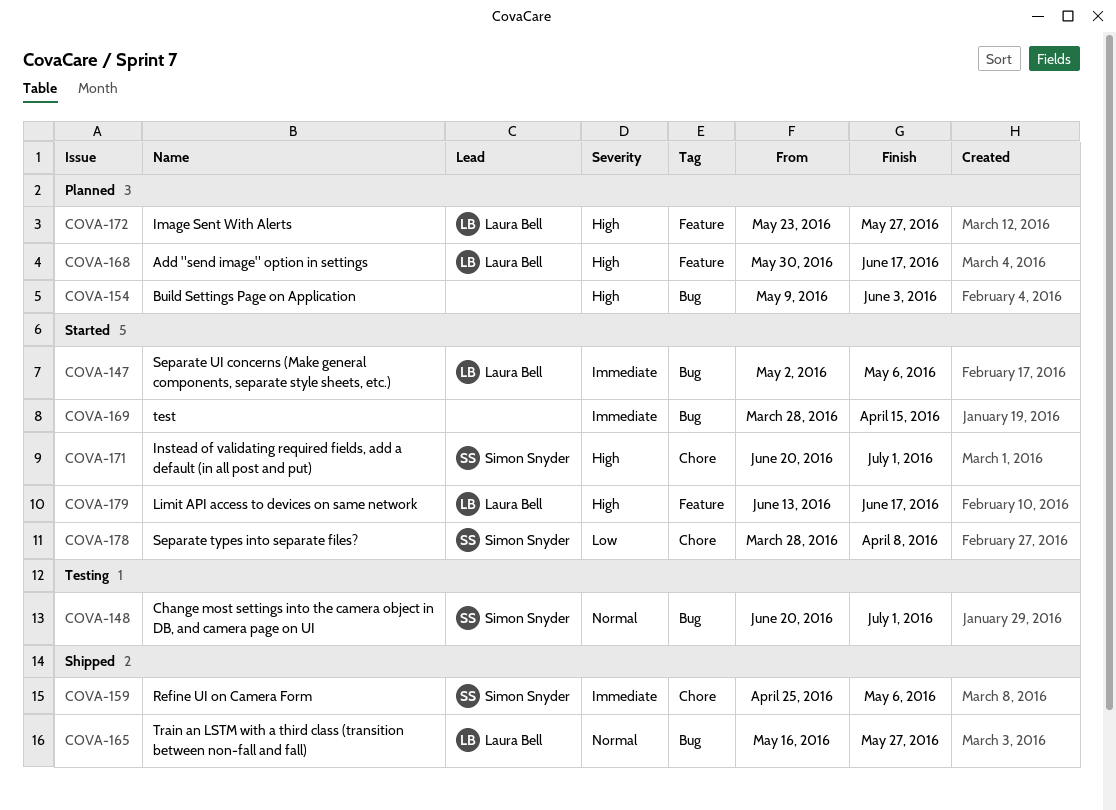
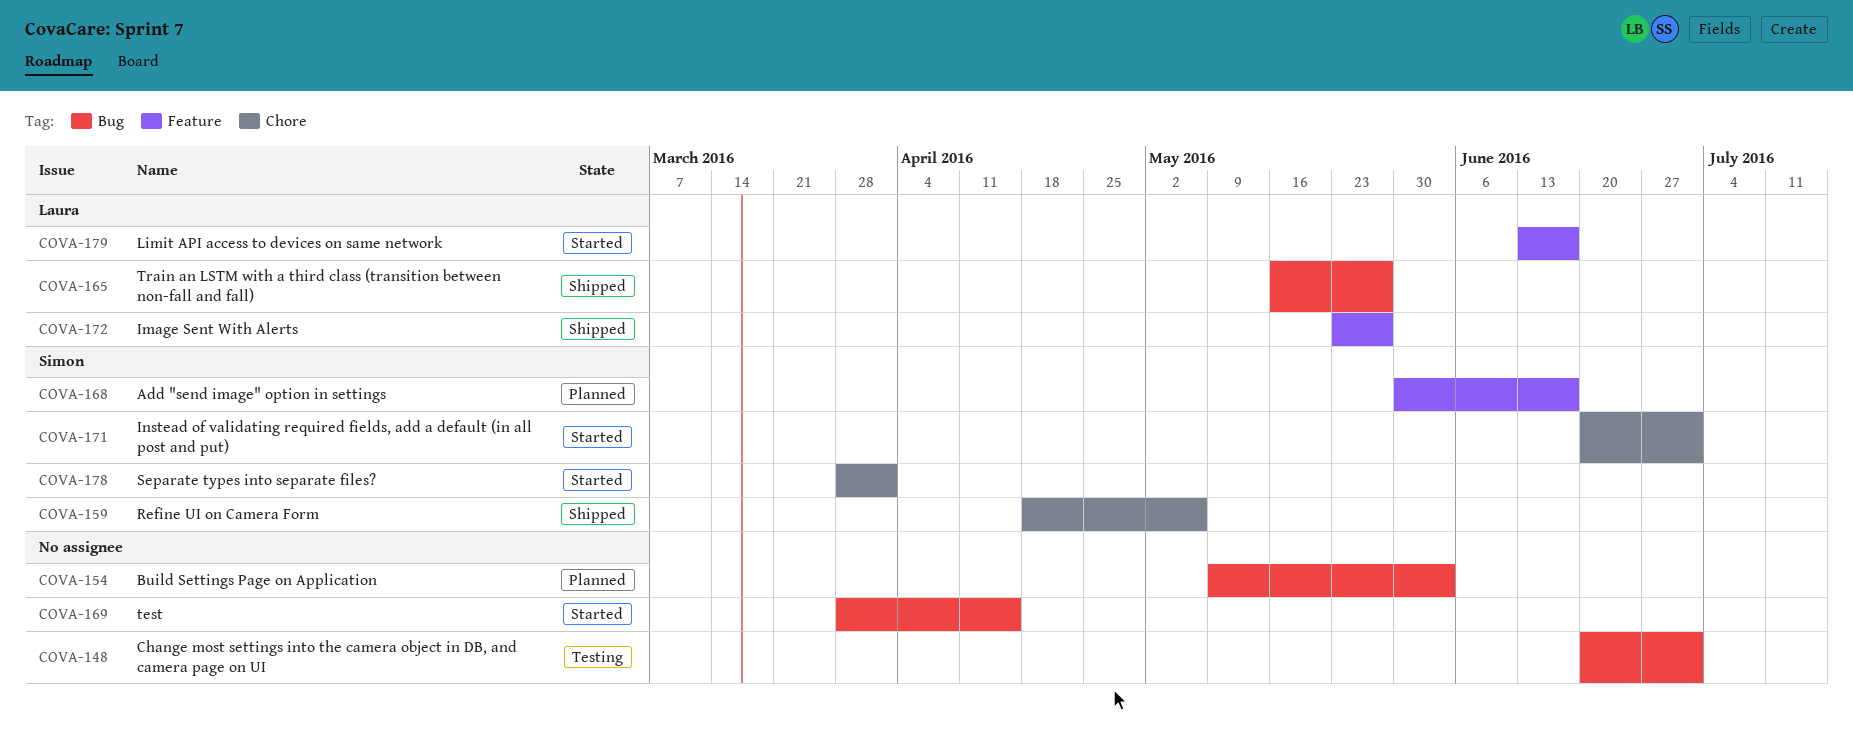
COVA-147: present -> none
COVA-148, owner: Simon Snyder -> none
COVA-159, start: Apr 25 -> Apr 18
COVA-168, owner: Laura Bell -> Simon Snyder
COVA-172, status: Planned -> Shipped
COVA-178, due: Apr 8 -> Apr 1

